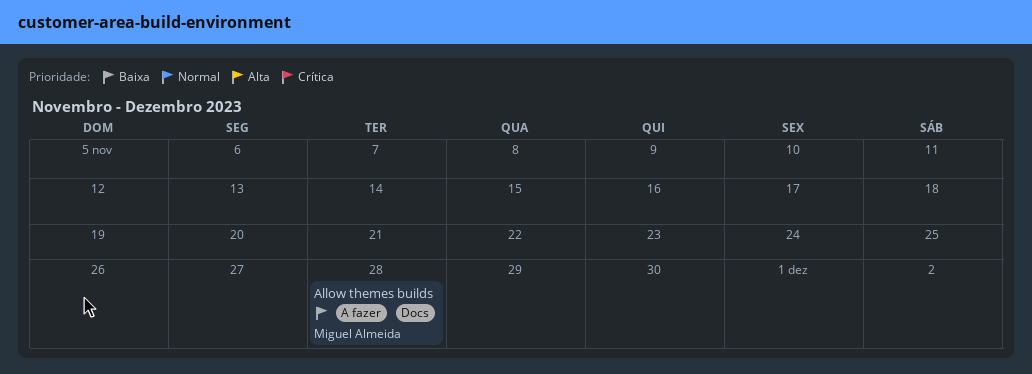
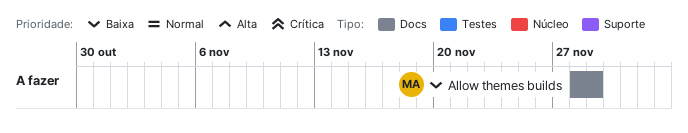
Allow themes builds, due: Nov 28 -> Nov 29

